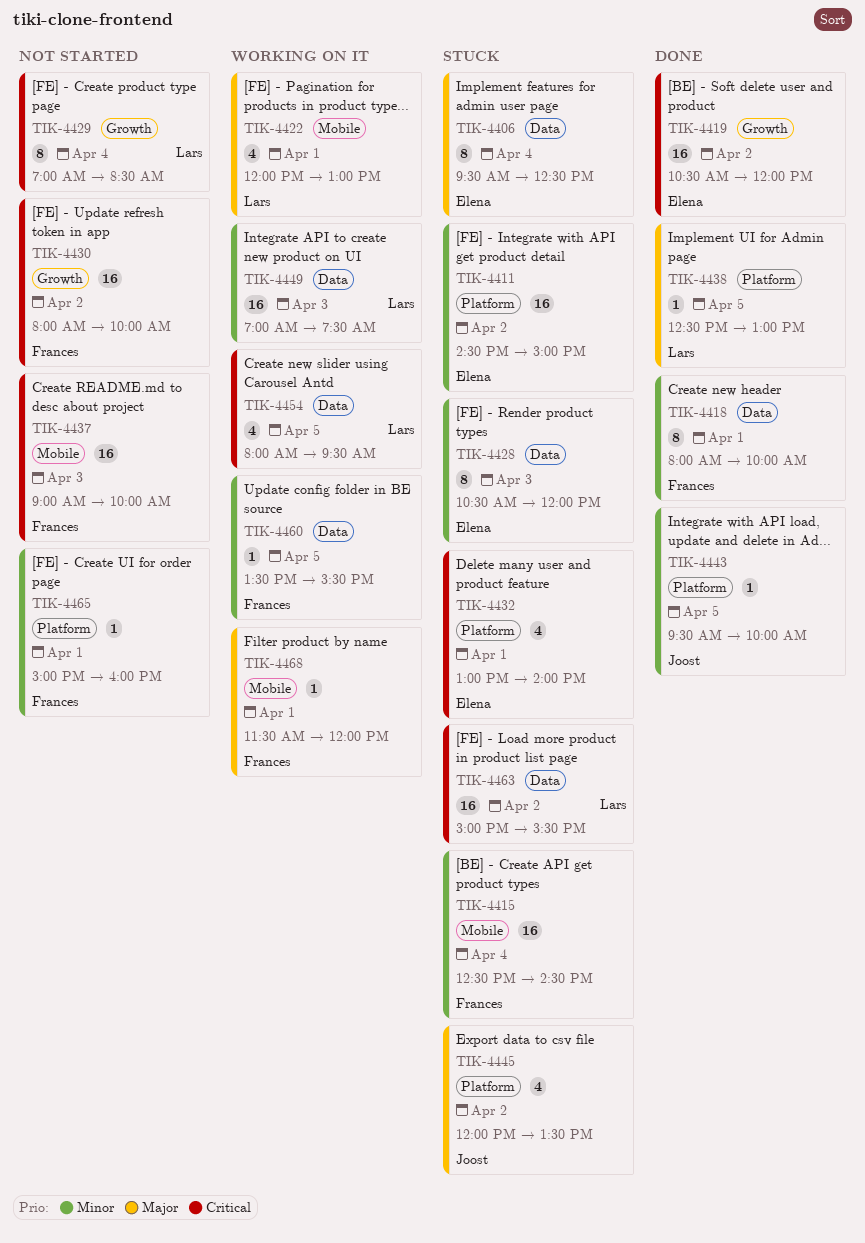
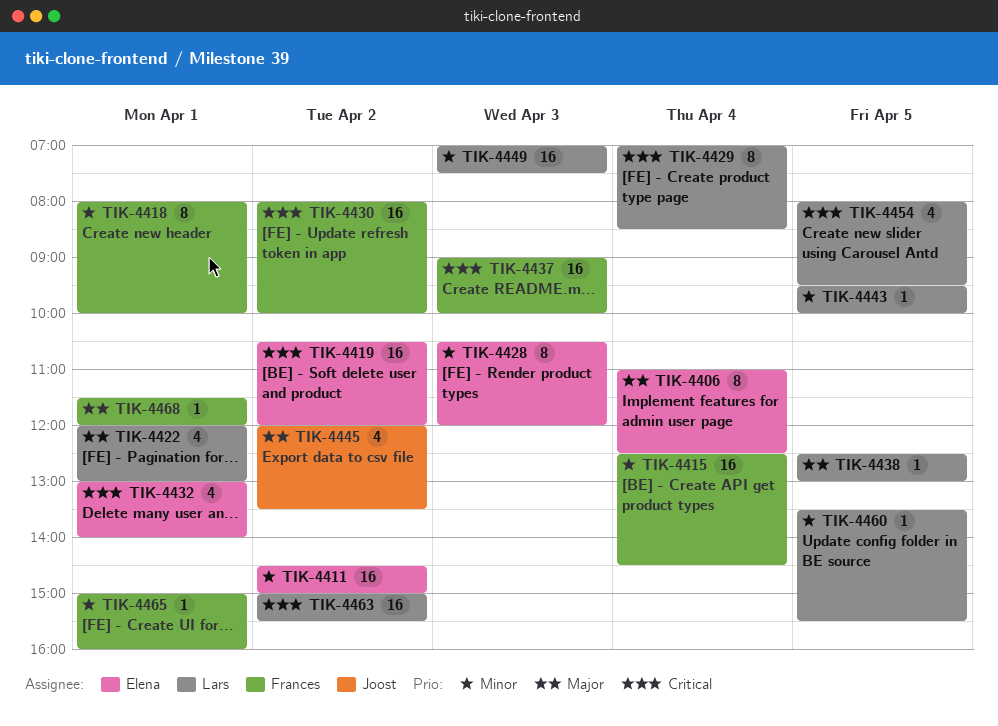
TIK-4406, begins: 09:30 -> 11:00
TIK-4443, owner: Joost -> Lars
TIK-4460, owner: Frances -> Lars

